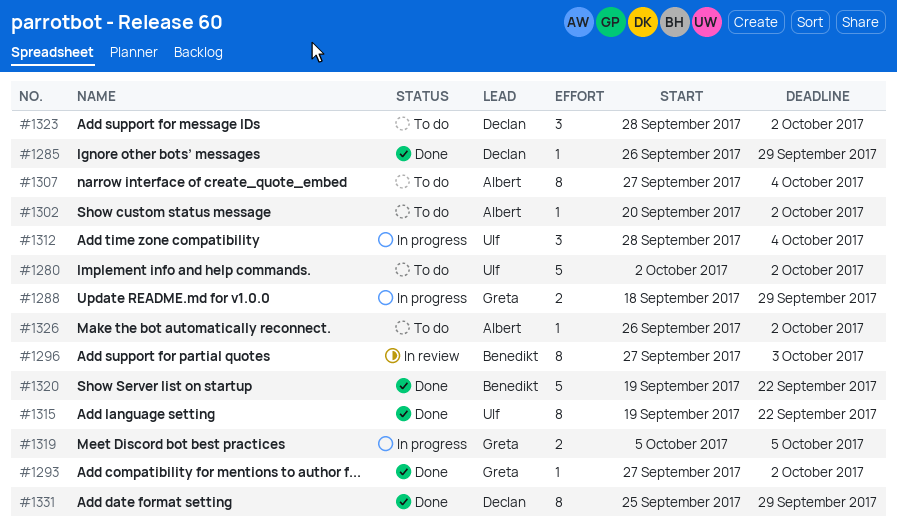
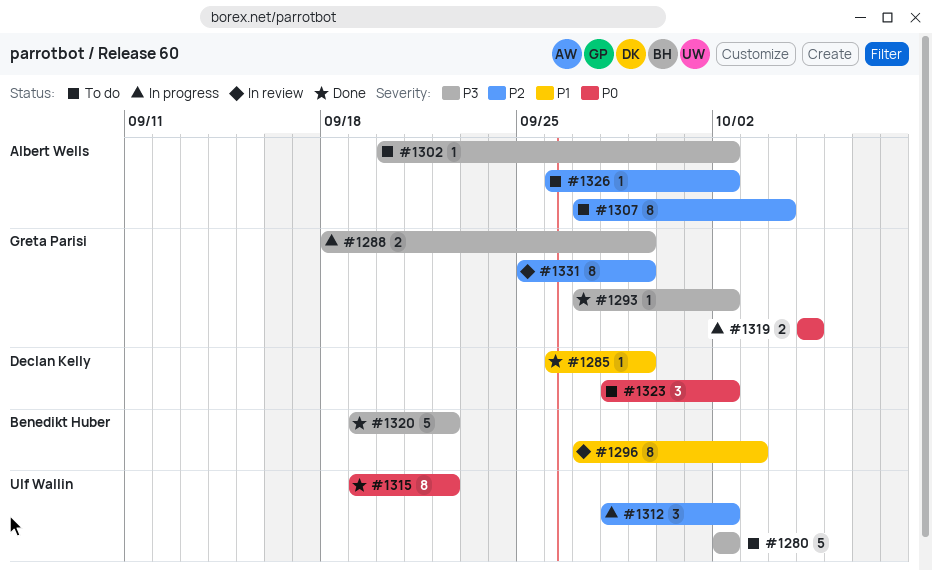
#1312, due: Oct 4 -> Oct 2
#1331, status: Done -> In review
#1331, owner: Declan Kelly -> Greta Parisi

